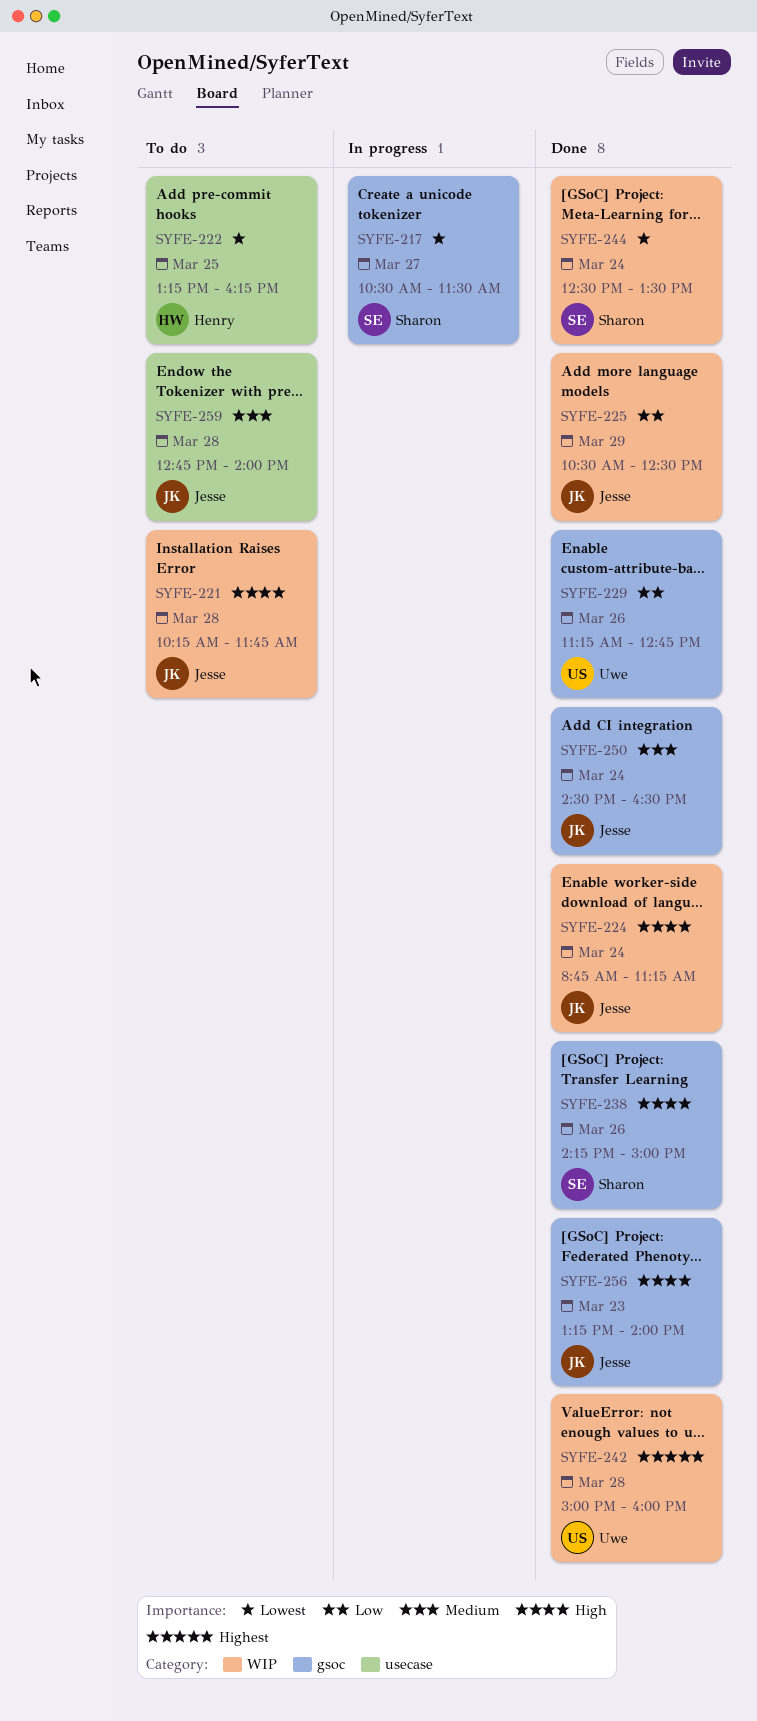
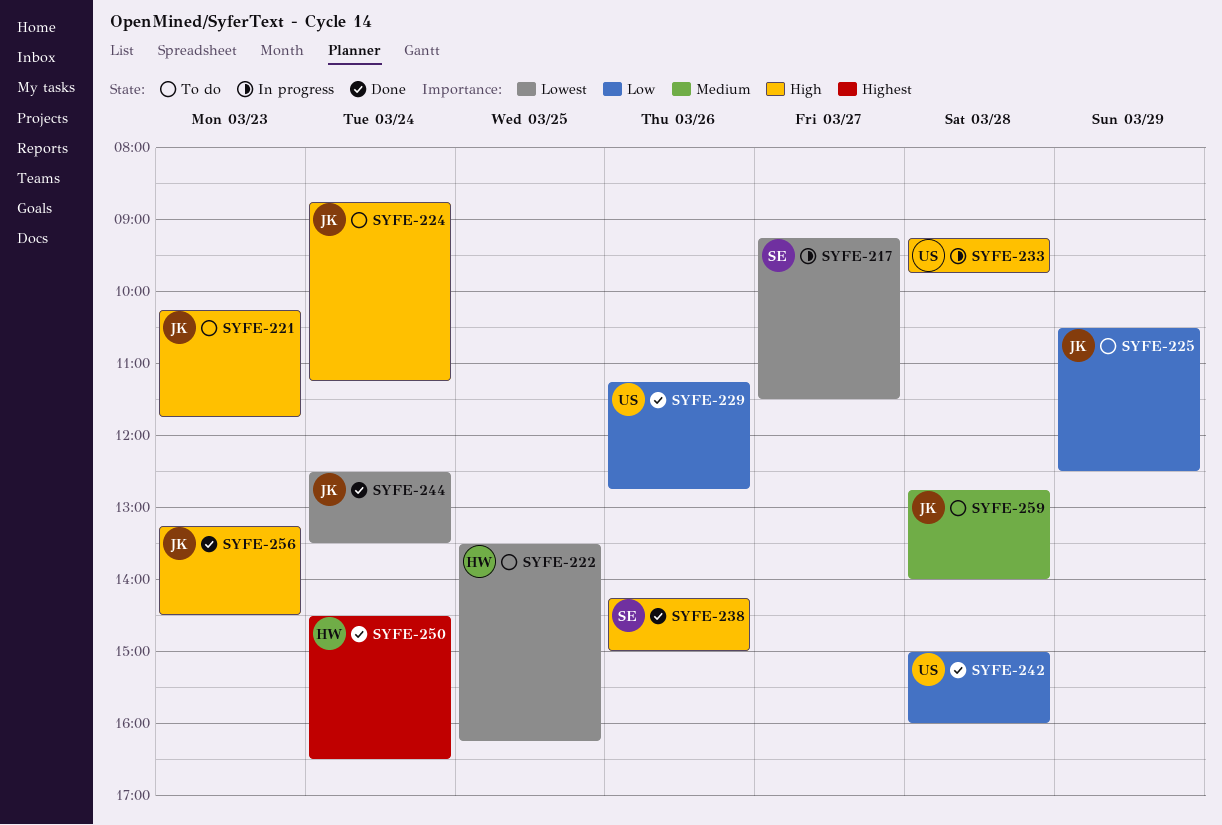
SYFE-217, begins: 10:30 -> 09:15
SYFE-221, day: Mar 28 -> Mar 23
SYFE-222, begins: 13:15 -> 13:30
SYFE-224, status: Done -> To do
SYFE-225, status: Done -> To do
SYFE-233: none -> present
SYFE-242, priority: Highest -> Low
SYFE-244, owner: Sharon -> Jesse
SYFE-250, owner: Jesse -> Henry
SYFE-250, priority: Medium -> Highest
SYFE-256, ends: 14:00 -> 14:30

